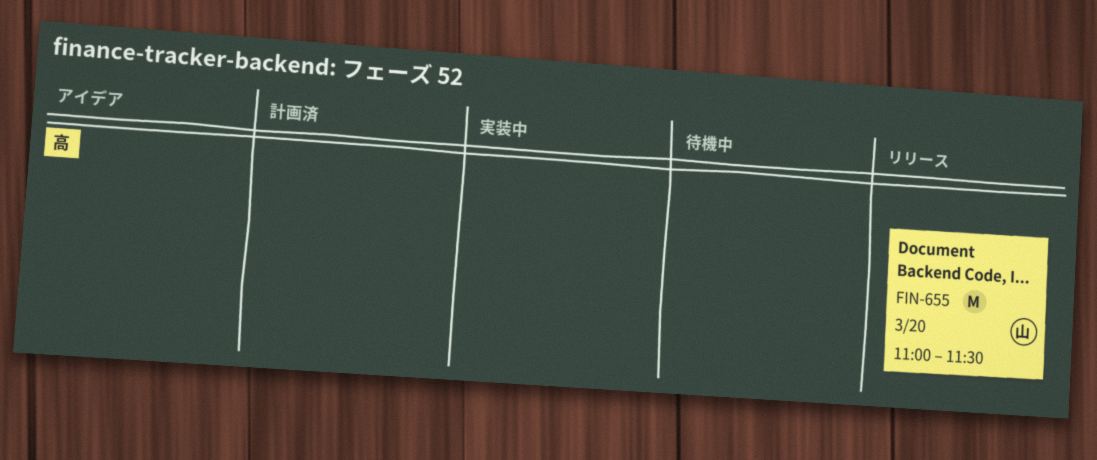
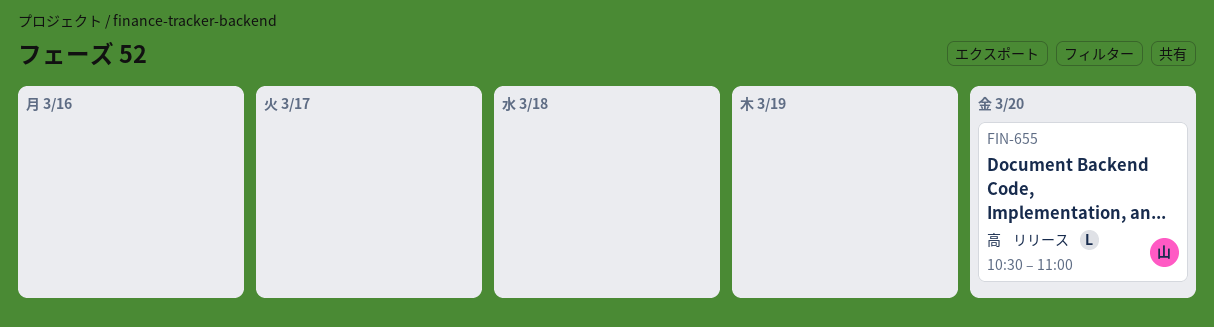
FIN-655, estimate: M -> L
FIN-655, begins: 11:00 -> 10:30
FIN-655, ends: 11:30 -> 11:00

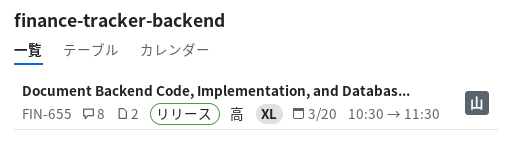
FIN-655, estimate: L -> XL
FIN-655, ends: 11:00 -> 11:30

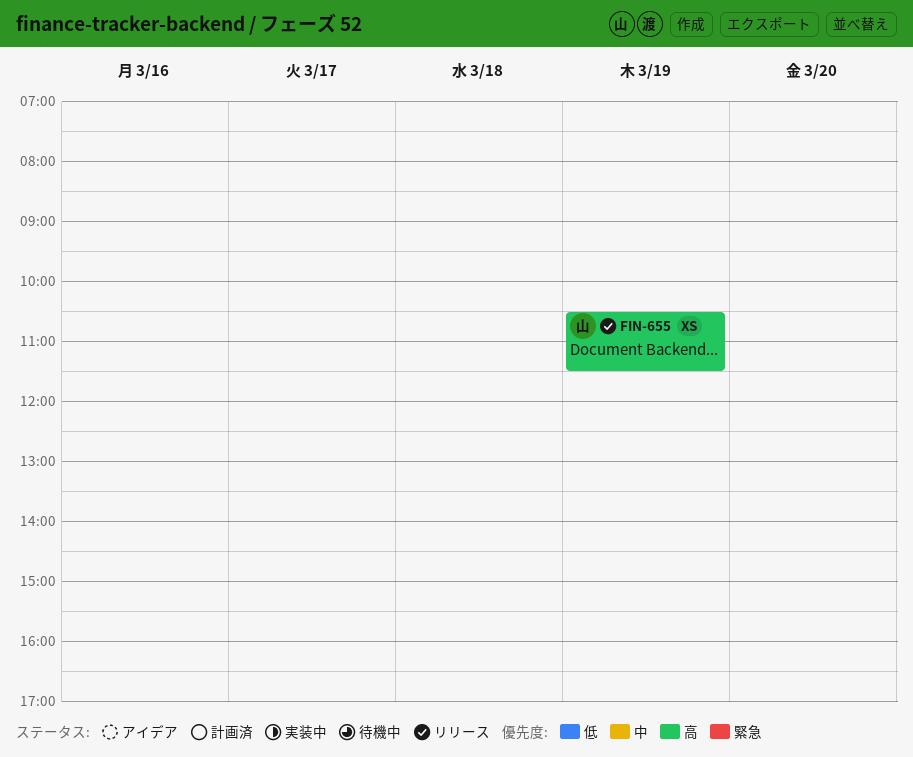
FIN-655, estimate: XL -> XS
FIN-655, day: Mar 20 -> Mar 19

